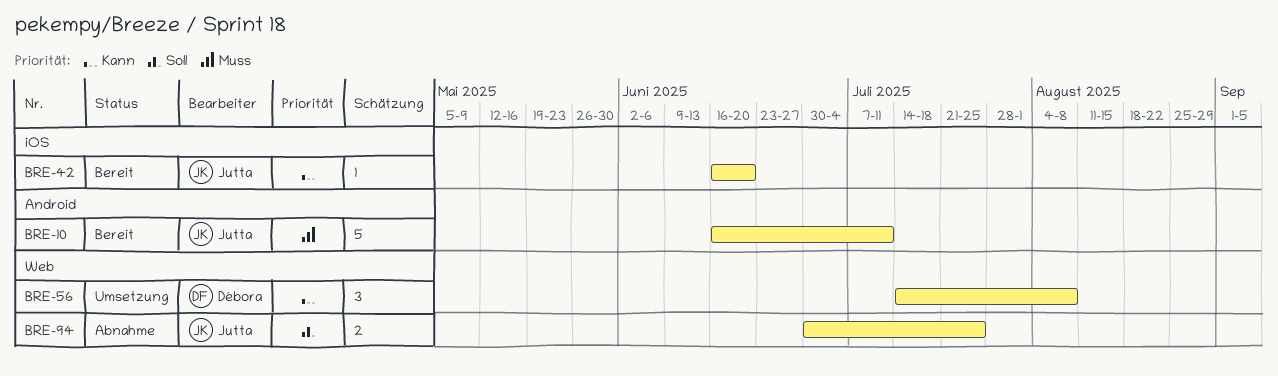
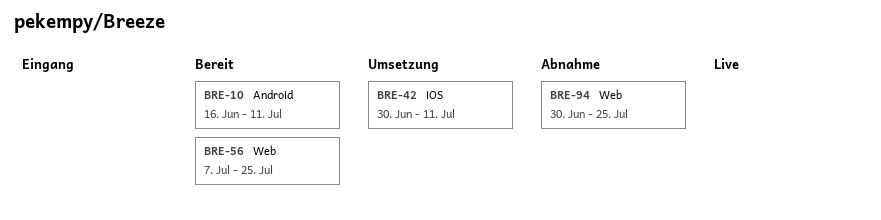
BRE-42, status: Bereit -> Umsetzung
BRE-42, start: Jun 16 -> Jun 30
BRE-42, due: Jun 20 -> Jul 11
BRE-56, status: Umsetzung -> Bereit
BRE-56, start: Jul 14 -> Jul 7
BRE-56, due: Aug 8 -> Jul 25

